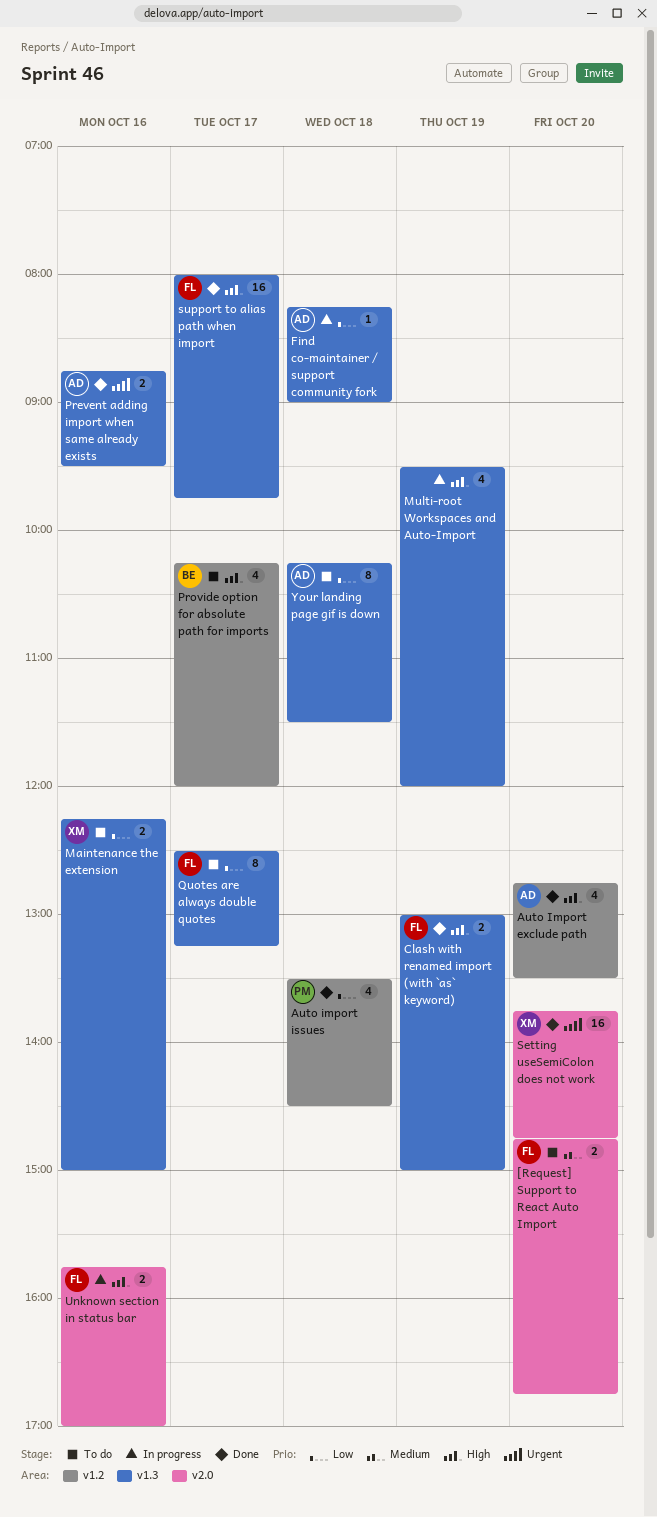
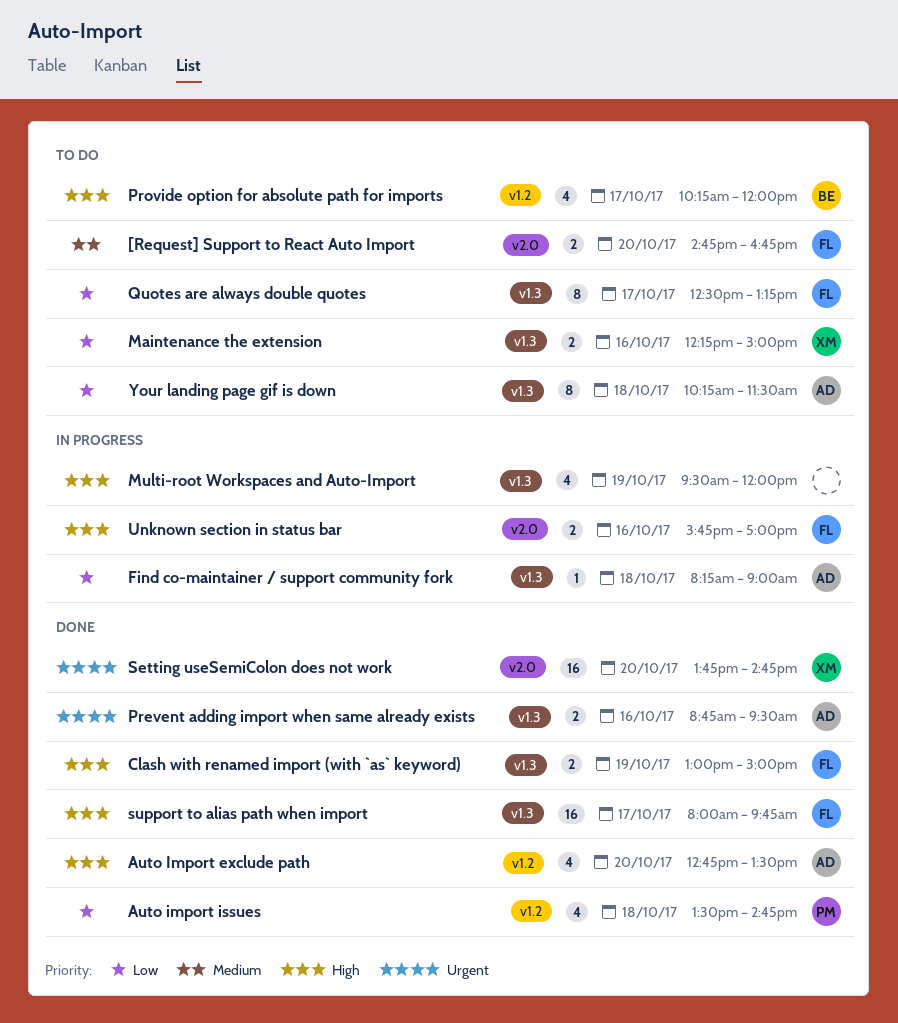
Auto import issues, ends: 14:30 -> 14:45

